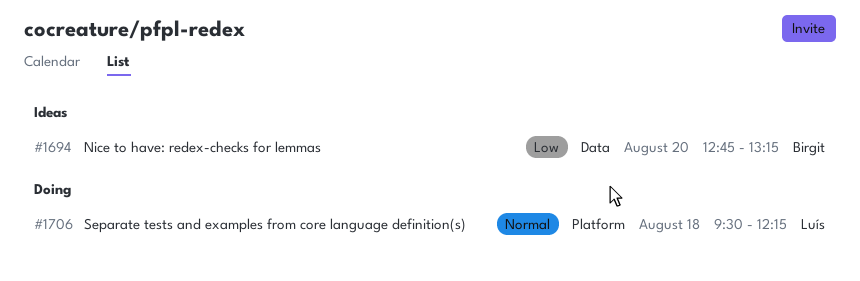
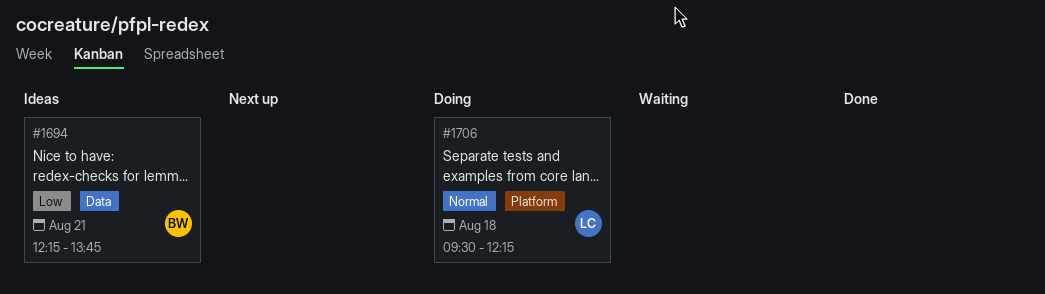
#1694, day: Aug 20 -> Aug 21
#1694, begins: 12:45 -> 12:15
#1694, ends: 13:15 -> 13:45

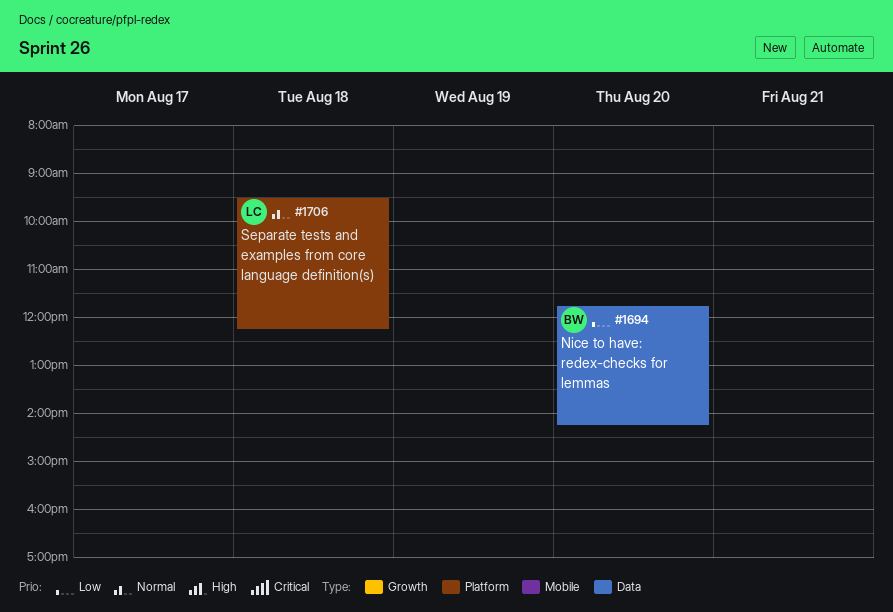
#1694, day: Aug 21 -> Aug 20
#1694, begins: 12:15 -> 11:45
#1694, ends: 13:45 -> 14:15

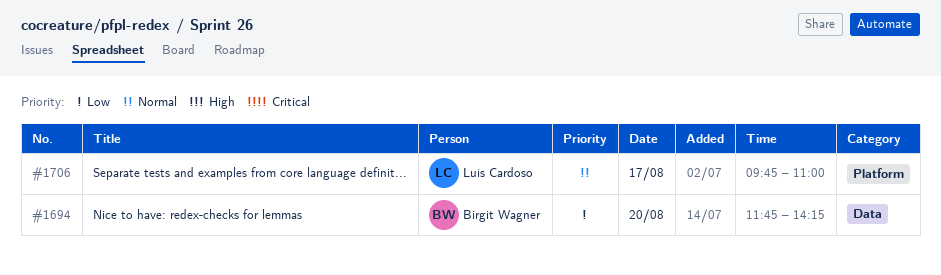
#1706, day: Aug 18 -> Aug 17
#1706, begins: 09:30 -> 09:45
#1706, ends: 12:15 -> 11:00

